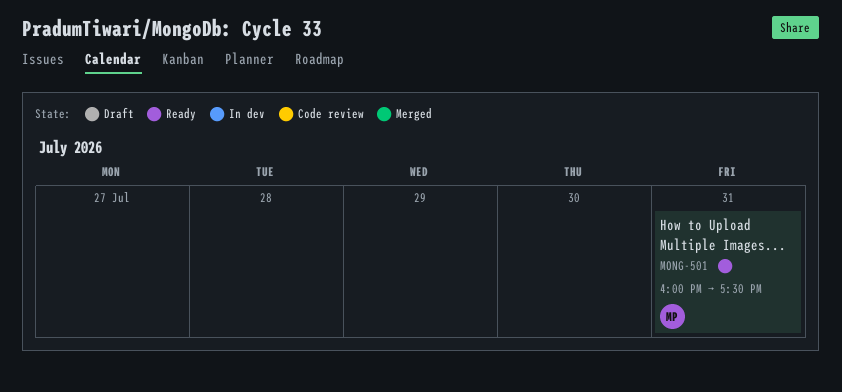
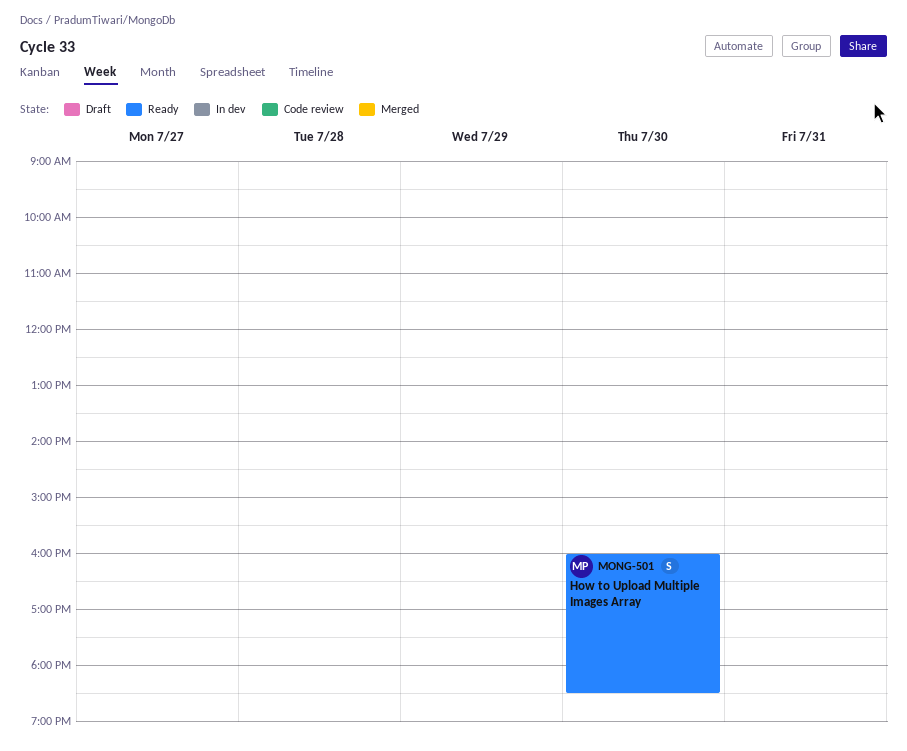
MONG-501, day: Jul 31 -> Jul 30
MONG-501, ends: 17:30 -> 18:30

